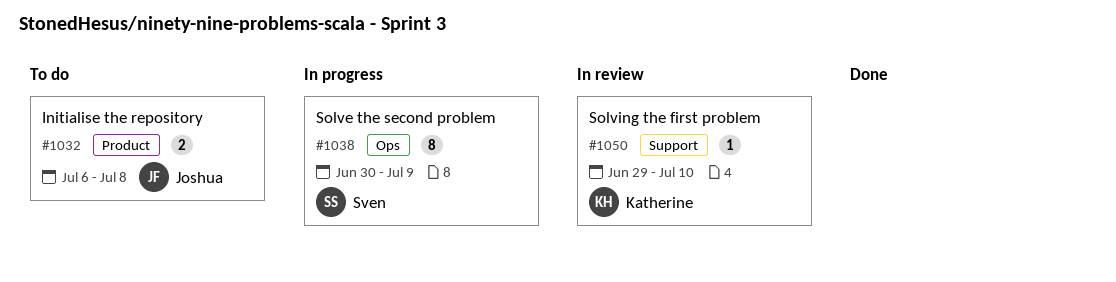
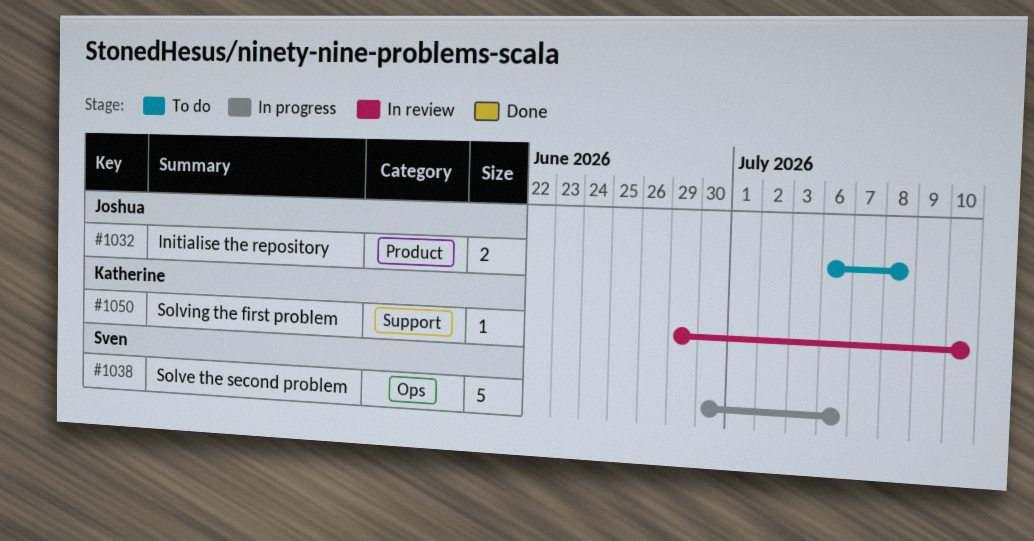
#1038, estimate: 8 -> 5
#1038, due: Jul 9 -> Jul 6

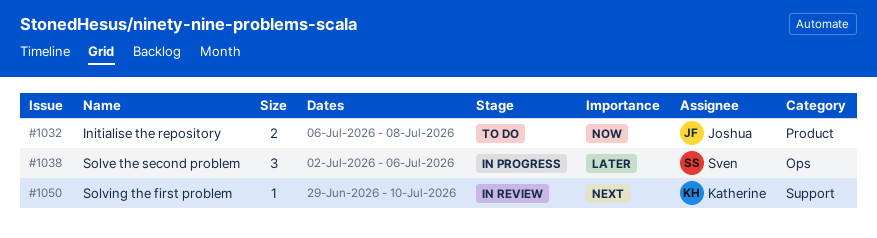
#1038, estimate: 5 -> 3
#1038, start: Jun 30 -> Jul 2

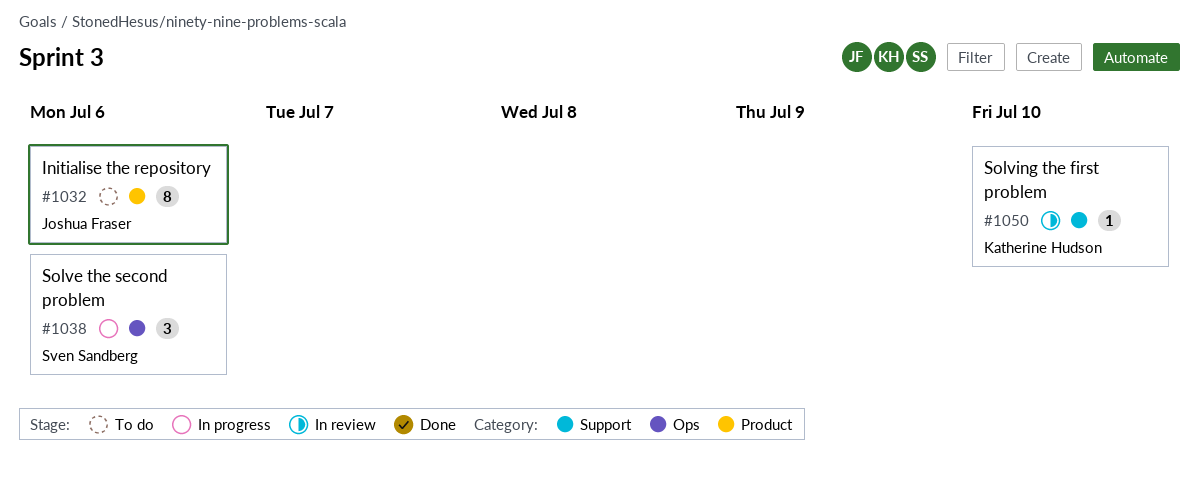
#1032, estimate: 2 -> 8
#1032, due: Jul 8 -> Jul 6

